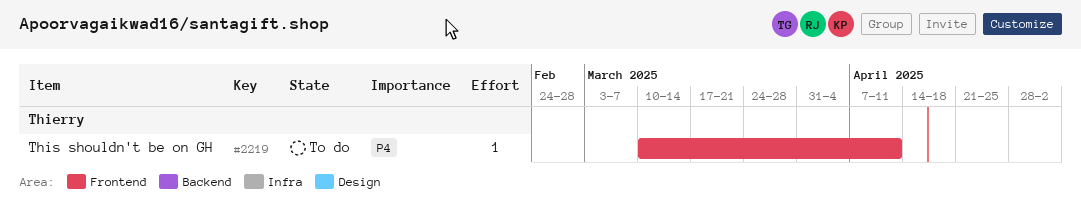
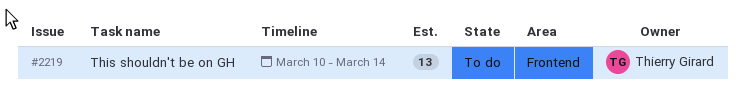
#2219, estimate: 1 -> 13
#2219, due: Apr 11 -> Mar 14

